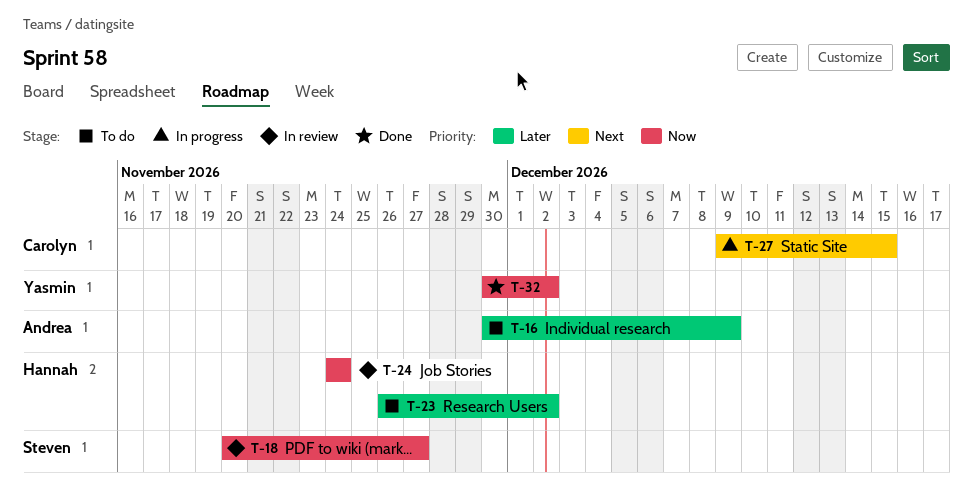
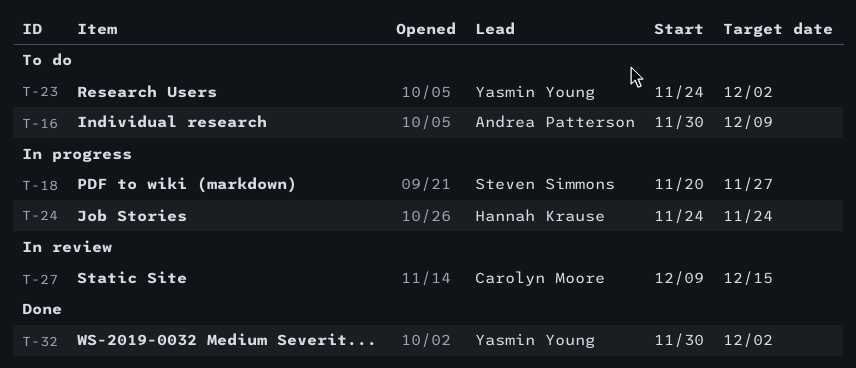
T-18, status: In review -> In progress
T-23, owner: Hannah Krause -> Yasmin Young
T-23, start: Nov 26 -> Nov 24
T-24, status: In review -> In progress
T-27, status: In progress -> In review

